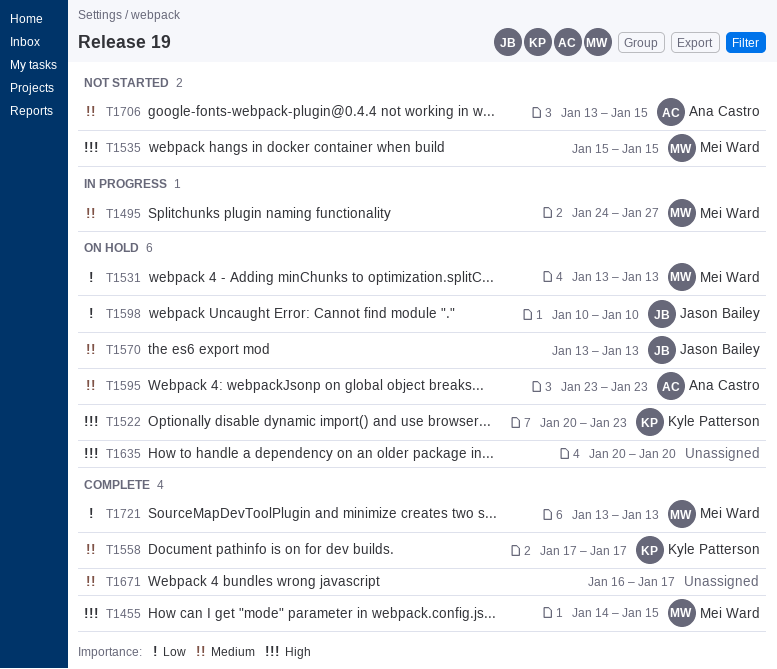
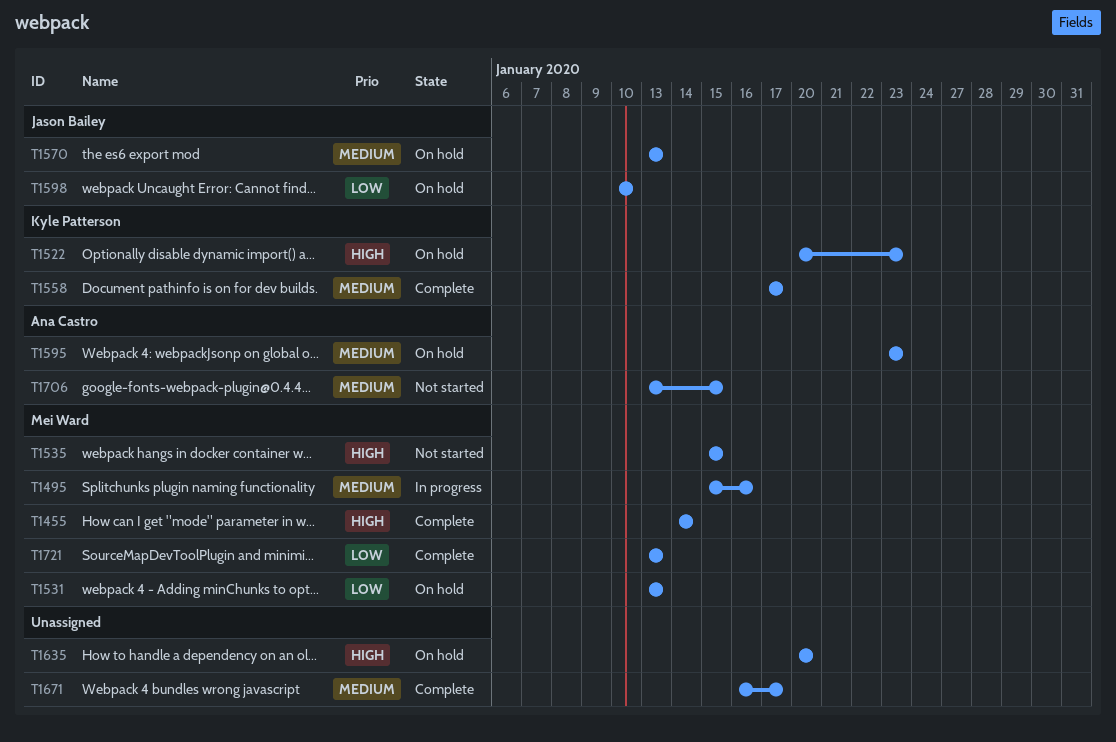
T1455, due: Jan 15 -> Jan 14
T1495, start: Jan 24 -> Jan 15
T1495, due: Jan 27 -> Jan 16

